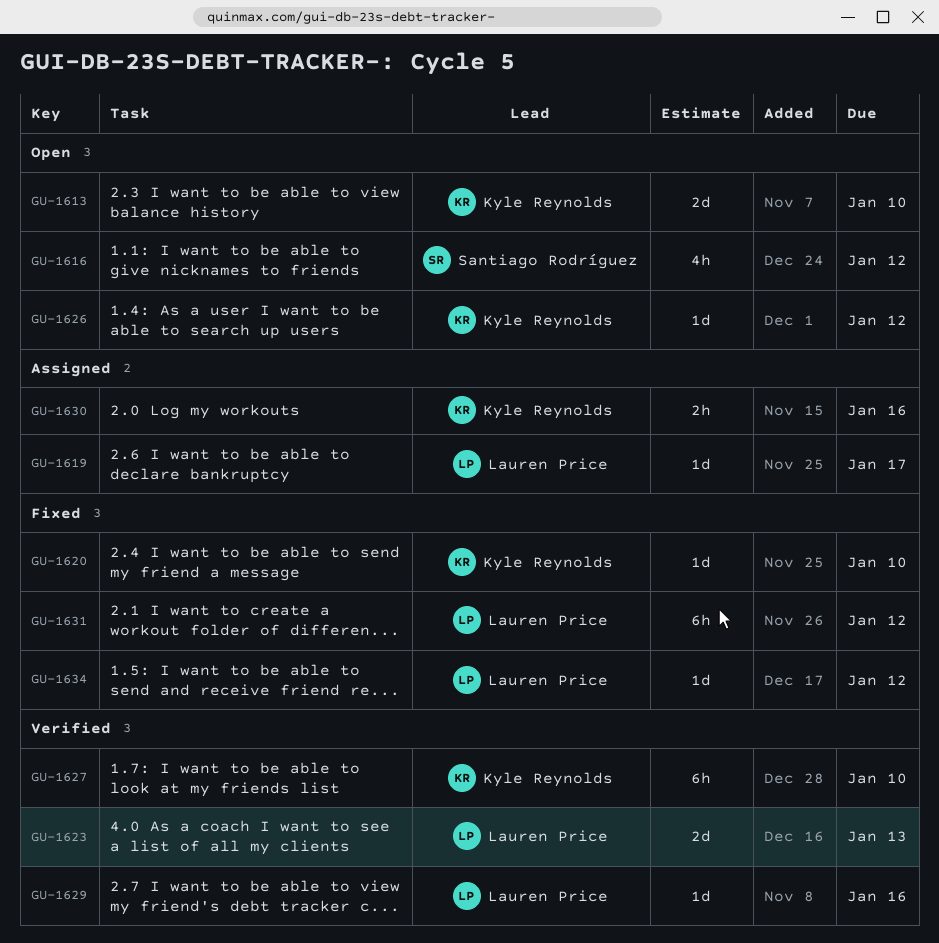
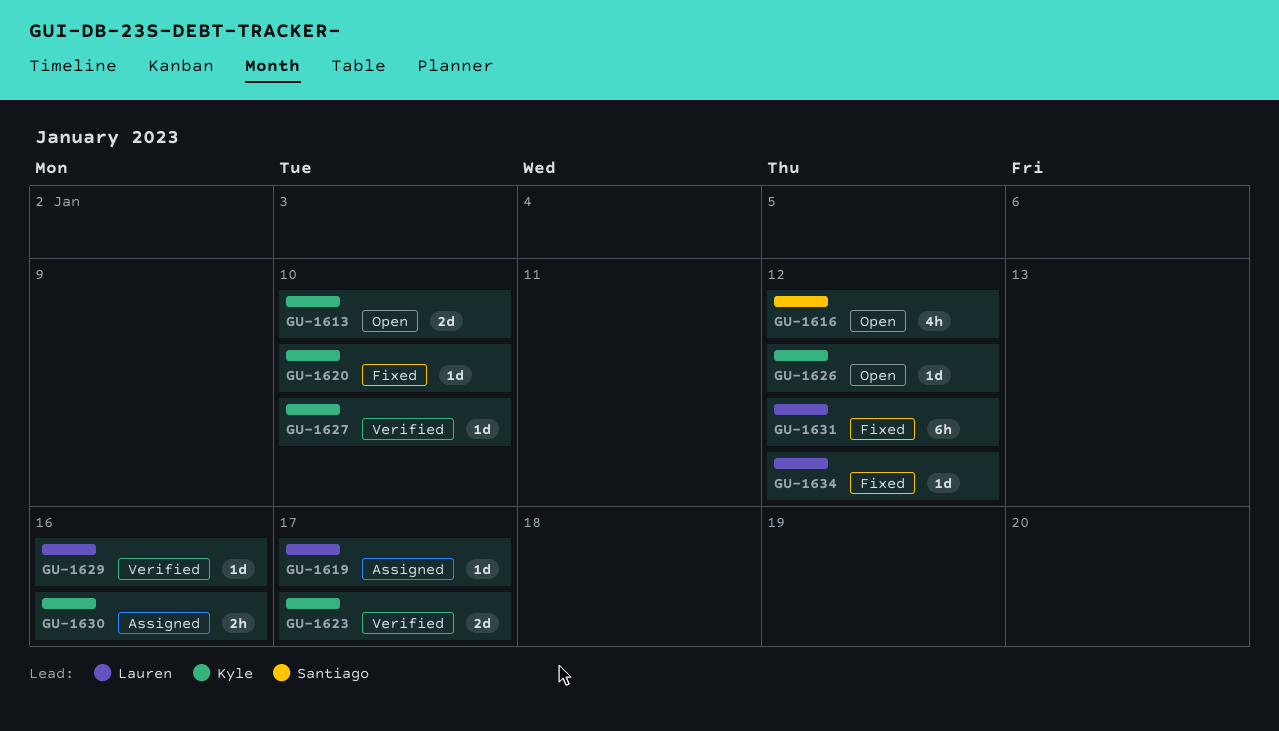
GU-1623, owner: Lauren Price -> Kyle Reynolds
GU-1623, due: Jan 13 -> Jan 17
GU-1627, estimate: 6h -> 1d

